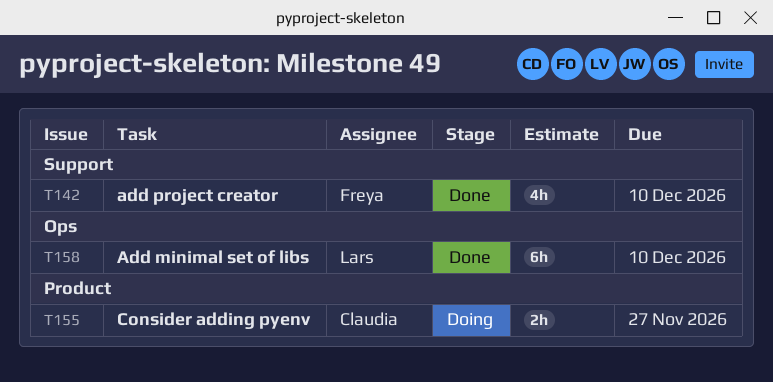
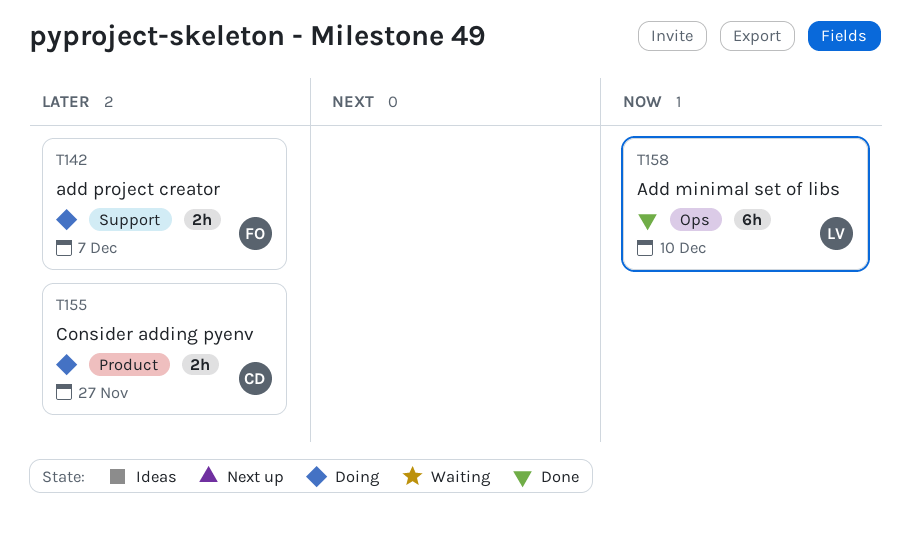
T142, status: Done -> Doing
T142, estimate: 4h -> 2h
T142, due: Dec 10 -> Dec 7

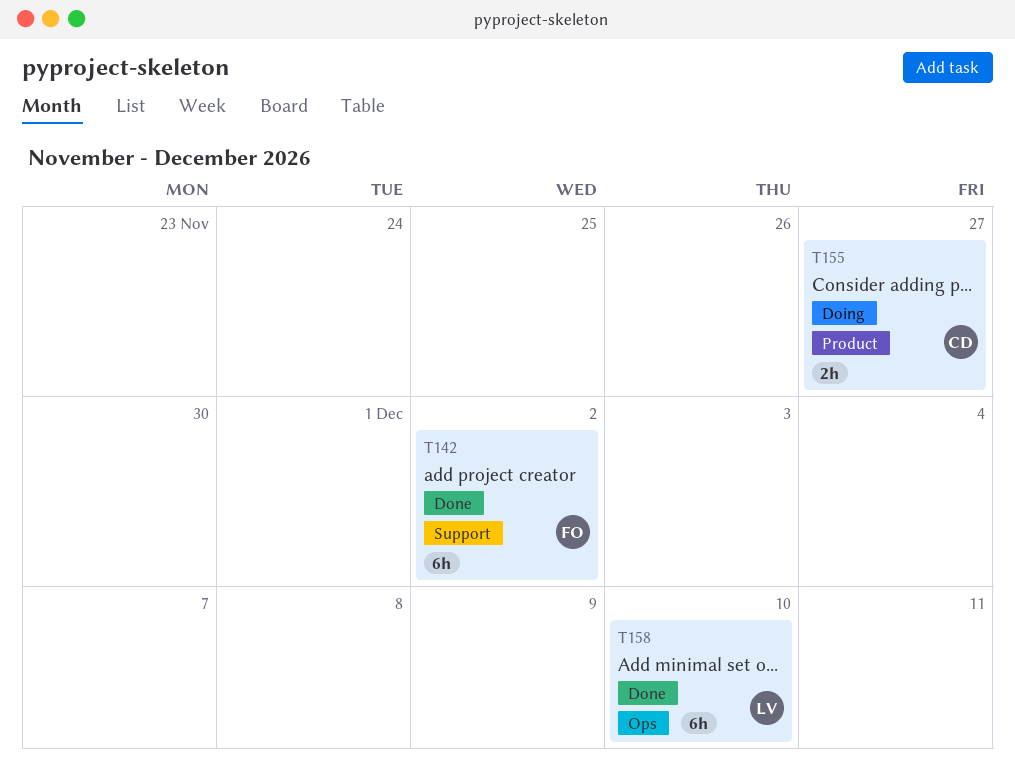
T142, status: Doing -> Done
T142, estimate: 2h -> 6h
T142, due: Dec 7 -> Dec 2

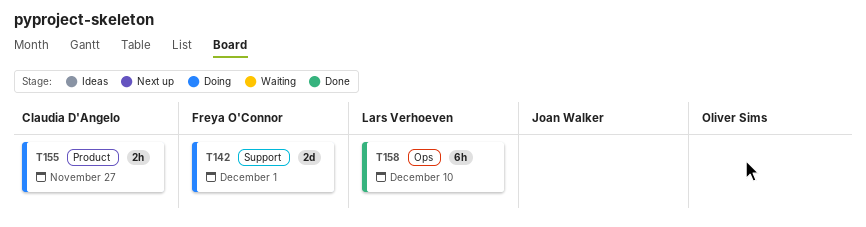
T142, status: Done -> Doing
T142, estimate: 6h -> 2d
T142, due: Dec 2 -> Dec 1

